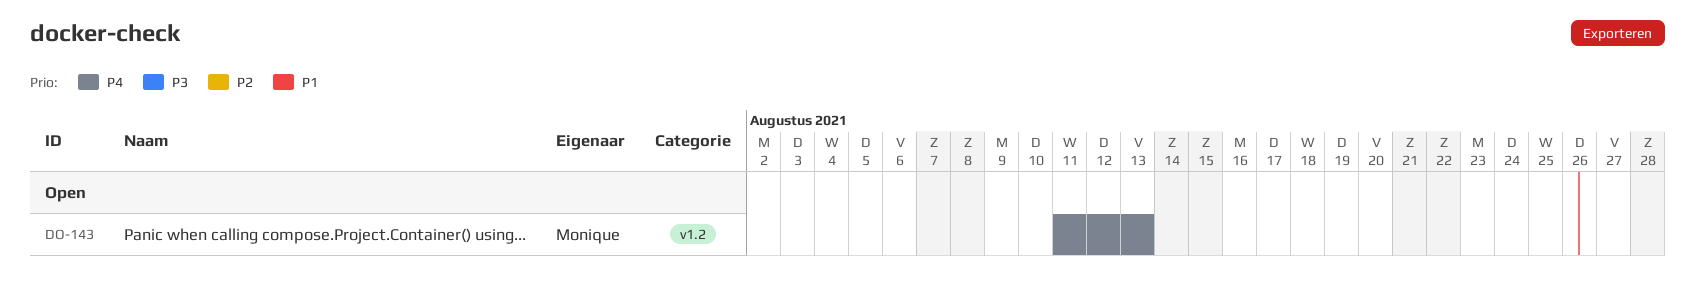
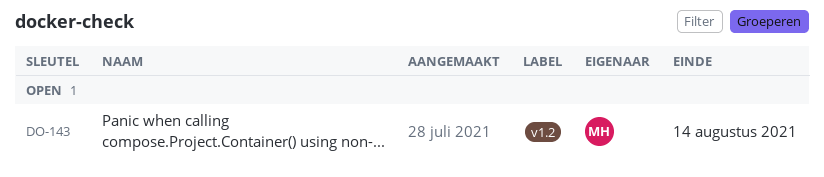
DO-143, due: Aug 13 -> Aug 14

